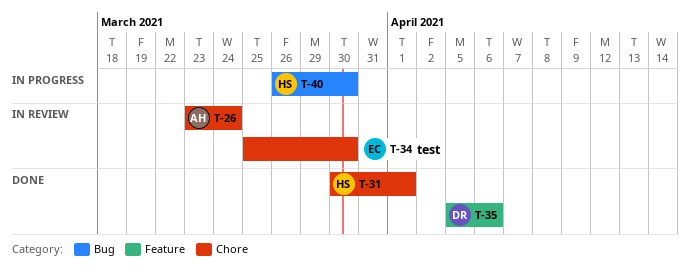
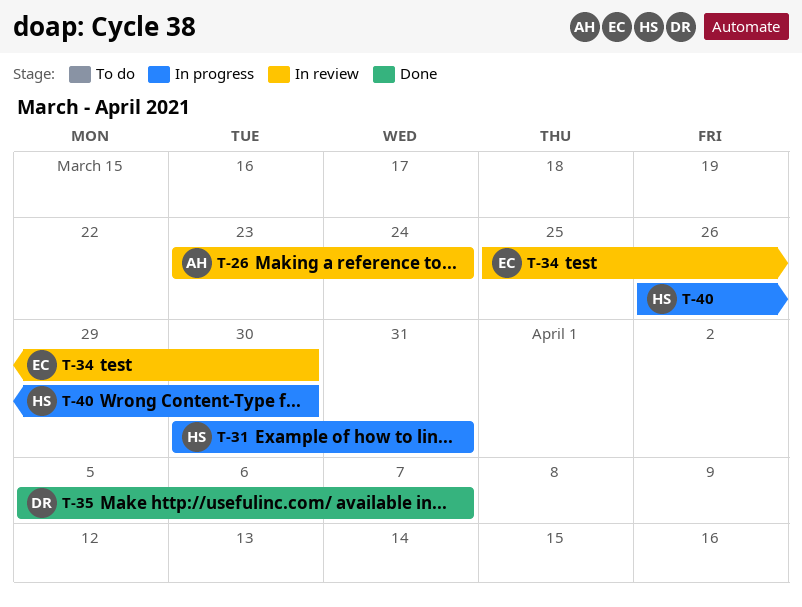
T-31, status: Done -> In progress
T-31, due: Apr 1 -> Mar 31
T-35, due: Apr 6 -> Apr 7

